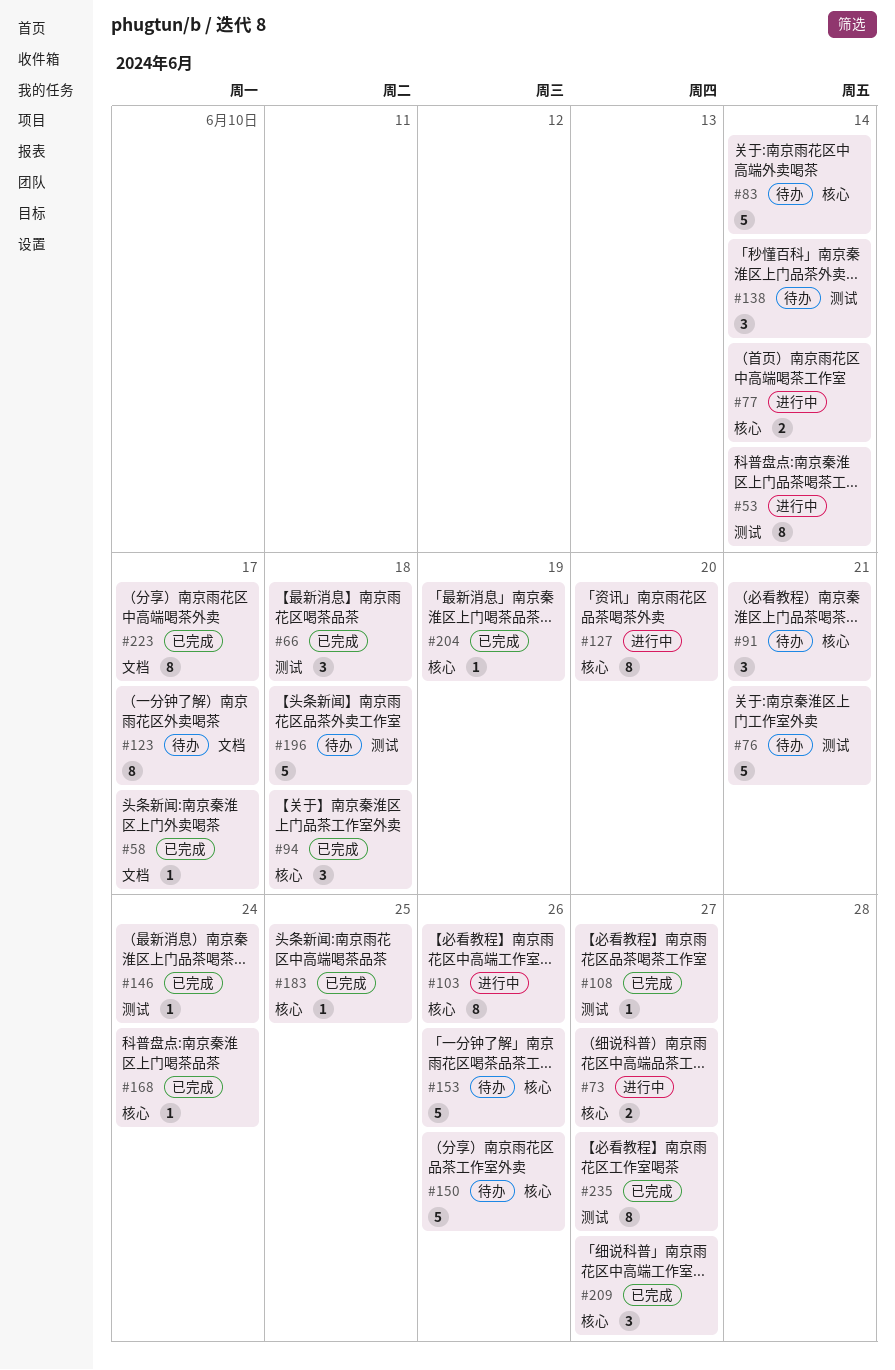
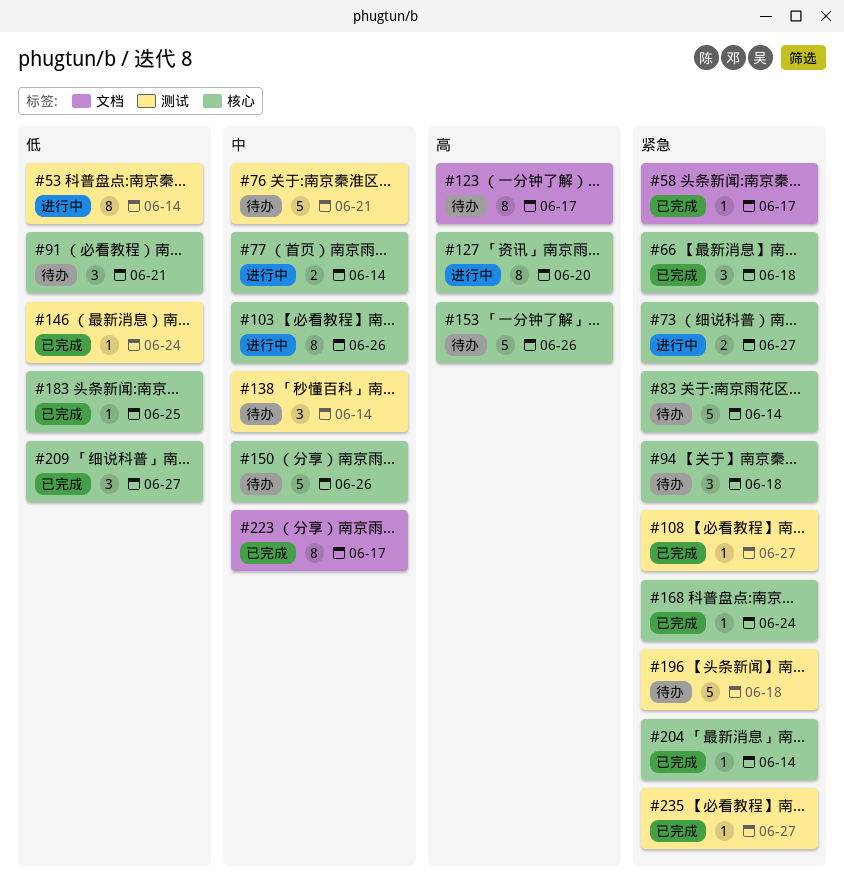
#66, label: 测试 -> 核心
#94, status: 已完成 -> 待办
#204, due: Jun 19 -> Jun 14
#235, estimate: 8 -> 1

